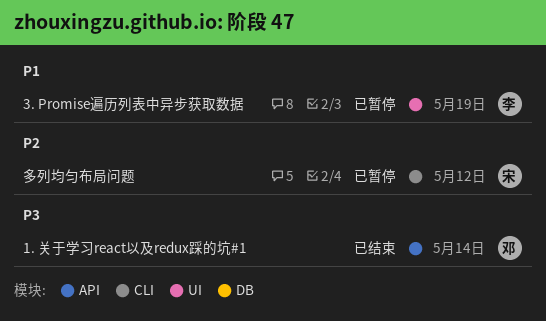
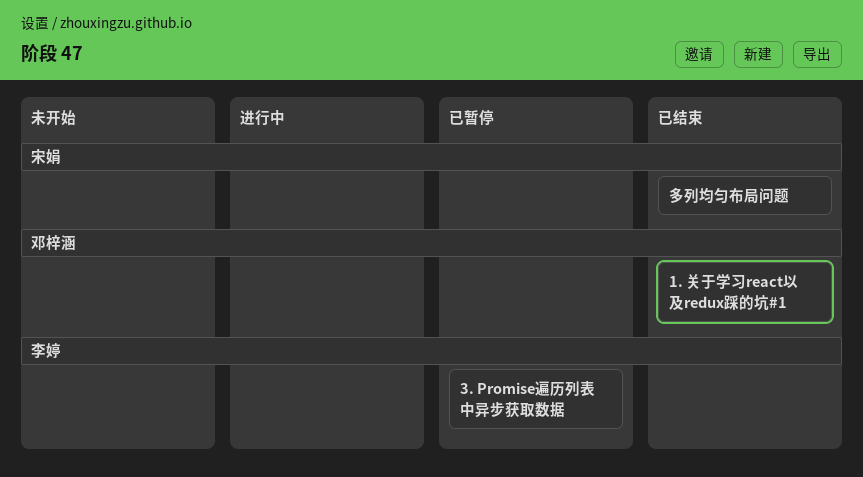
多列均匀布局问题, status: 已暂停 -> 已结束

